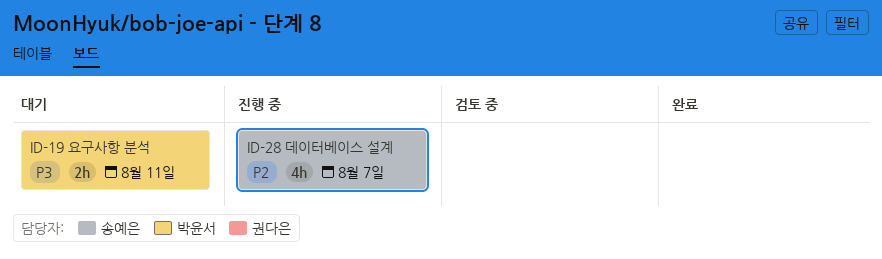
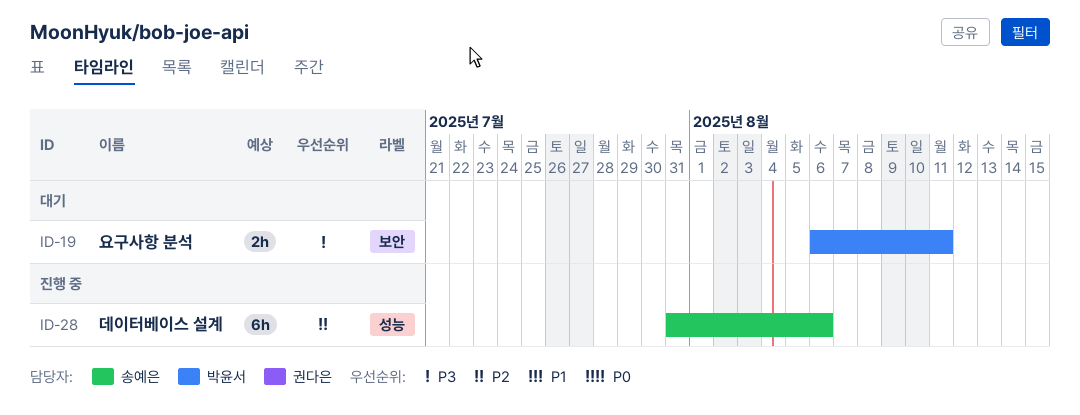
ID-28, estimate: 4h -> 6h
ID-28, due: Aug 7 -> Aug 6

